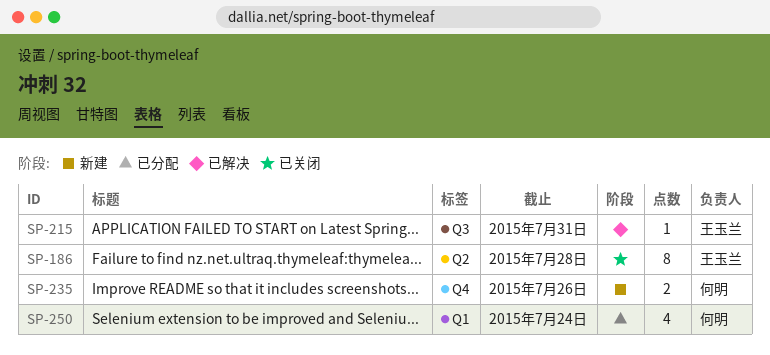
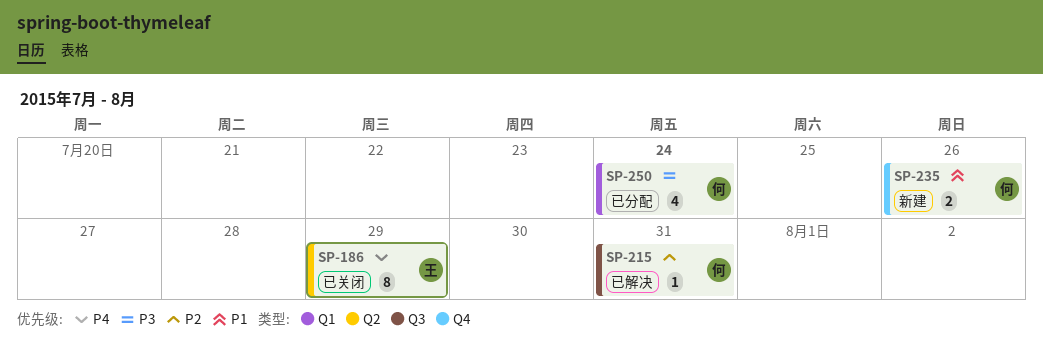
SP-186, due: Jul 28 -> Jul 29
SP-215, owner: 王玉兰 -> 何明

